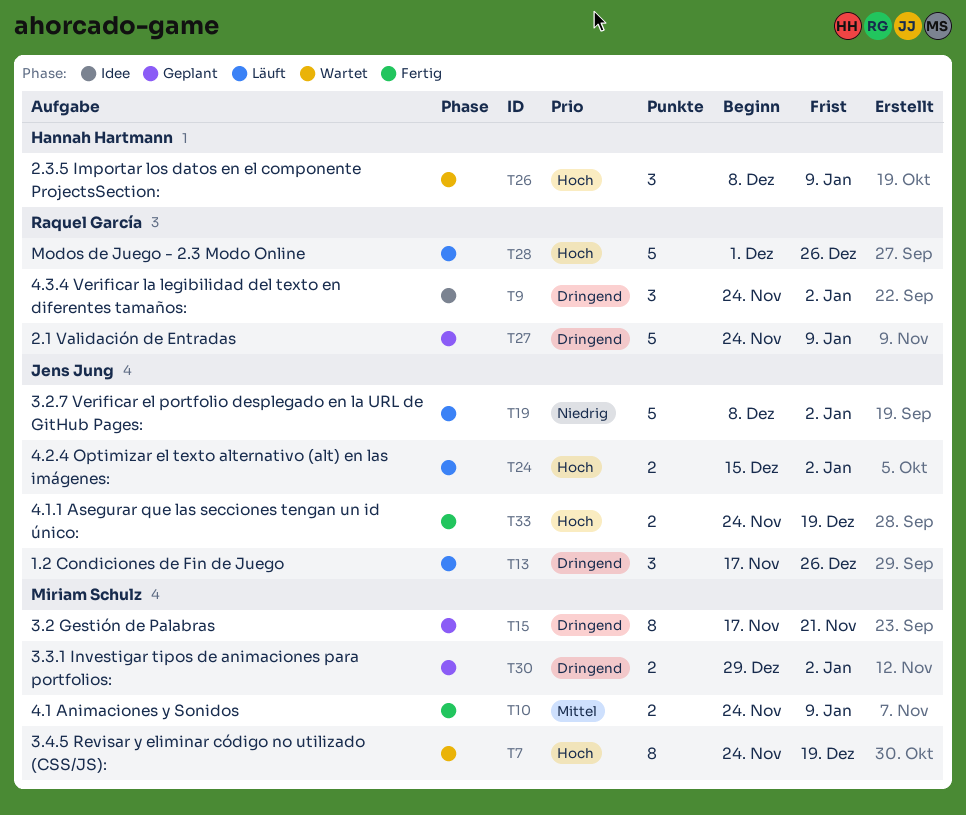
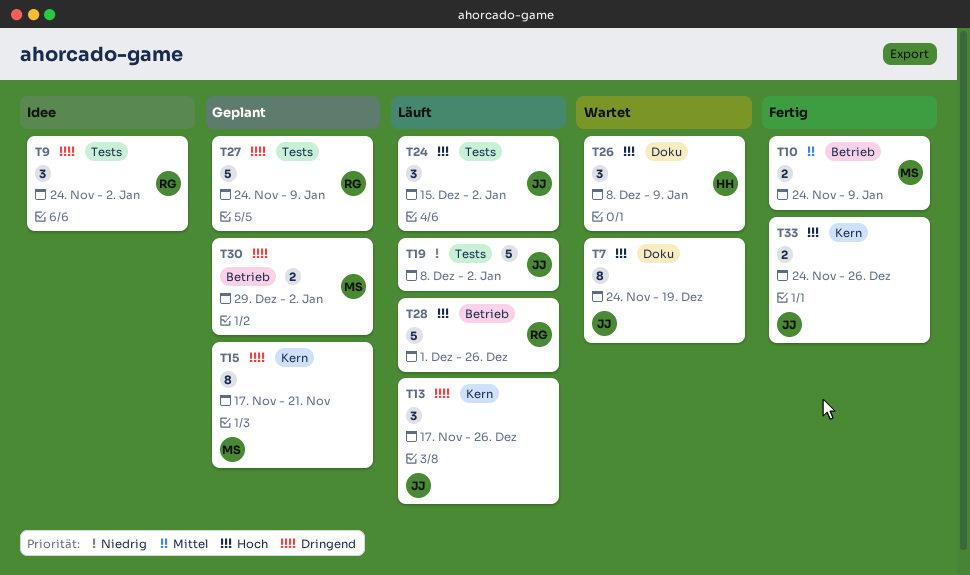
T7, owner: Miriam Schulz -> Jens Jung
T24, estimate: 2 -> 3
T33, due: Dec 19 -> Dec 26

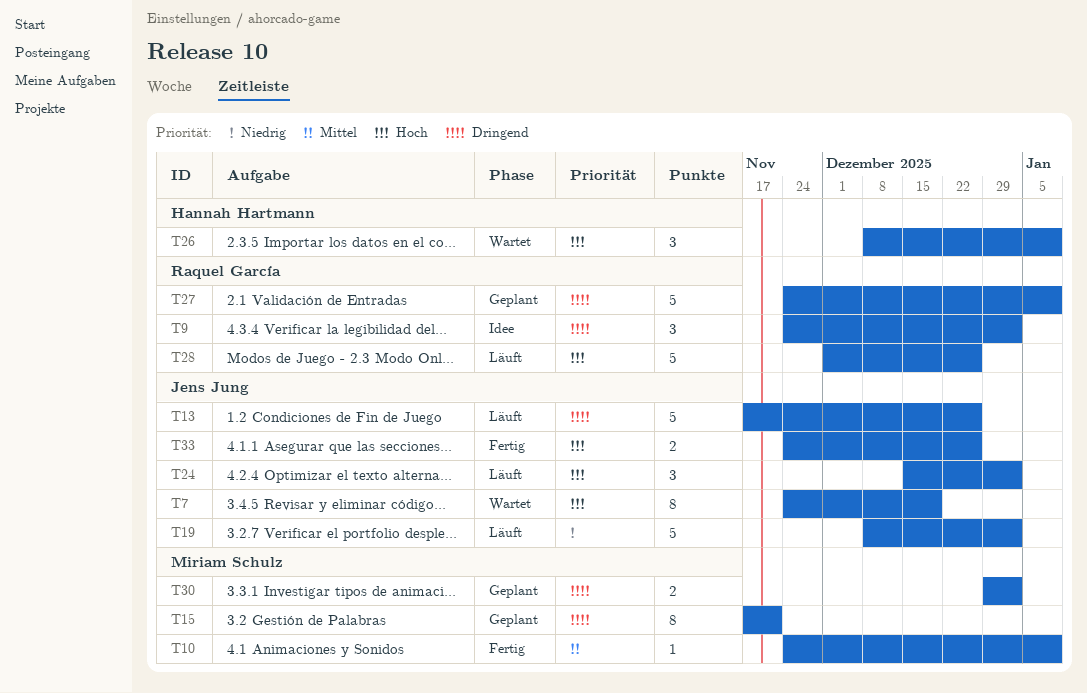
T10, estimate: 2 -> 1
T13, estimate: 3 -> 5

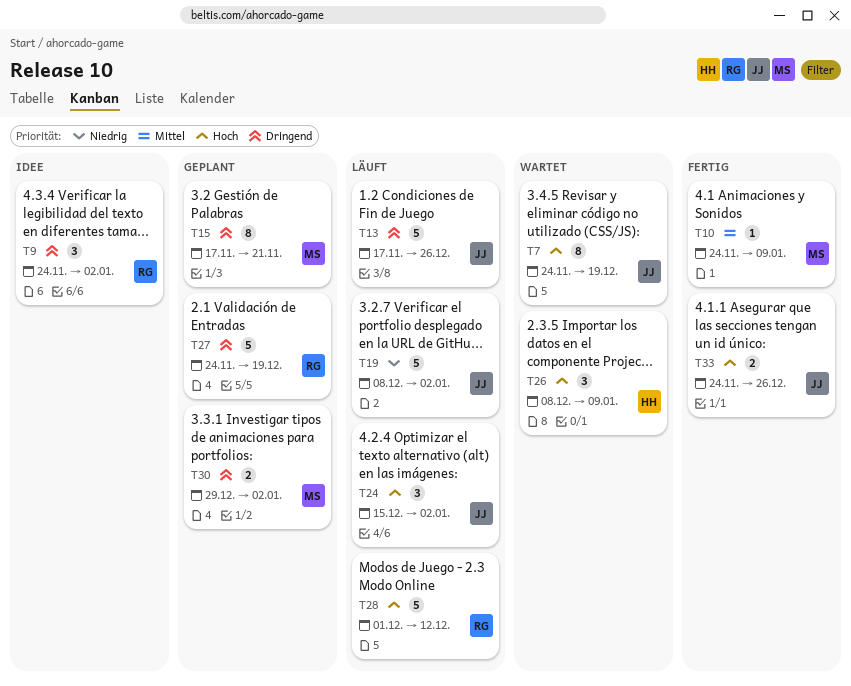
T27, due: Jan 9 -> Dec 19
T28, due: Dec 26 -> Dec 12

